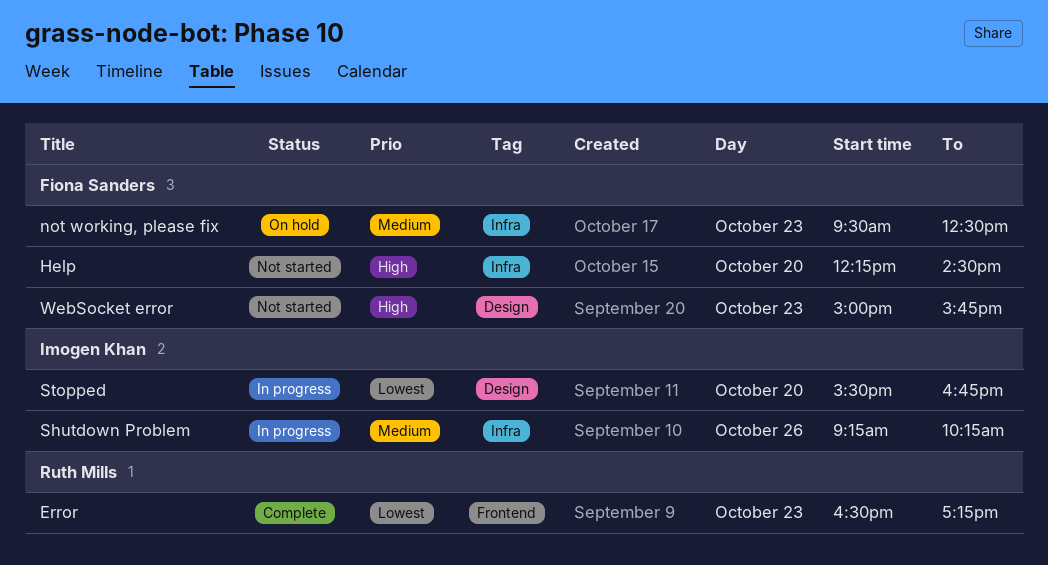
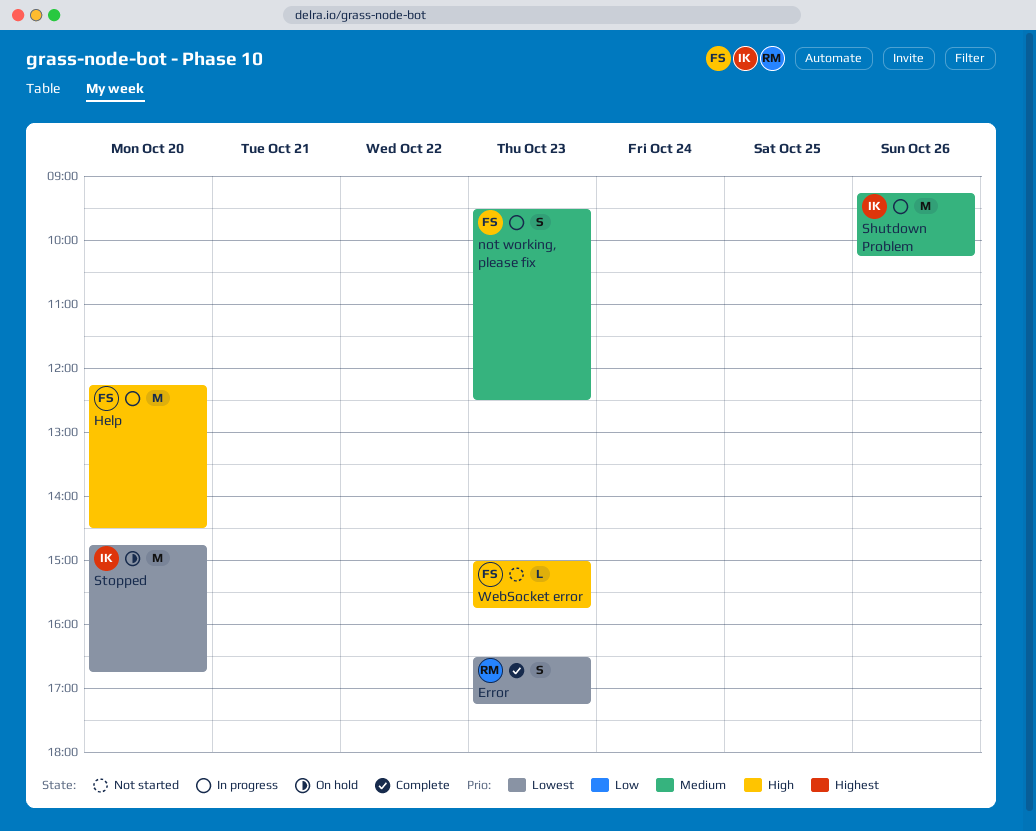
Help, status: Not started -> In progress
not working, please fix, status: On hold -> In progress
Stopped, status: In progress -> On hold
Stopped, begins: 15:30 -> 14:45

